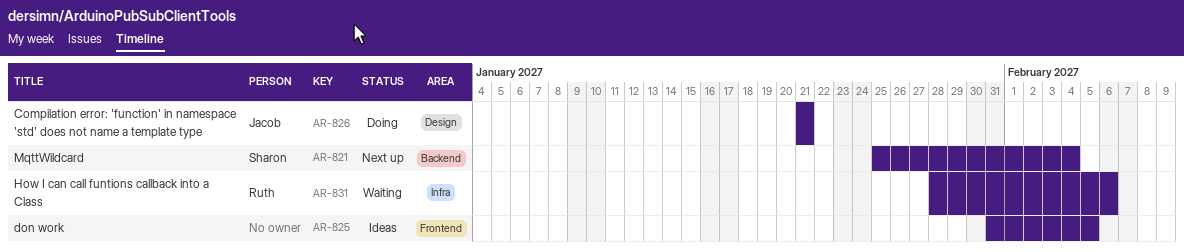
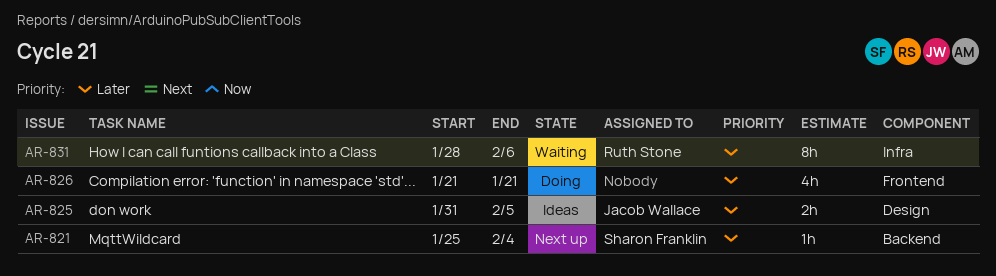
AR-825, owner: none -> Jacob Wallace
AR-825, label: Frontend -> Design
AR-826, owner: Jacob Wallace -> none
AR-826, label: Design -> Frontend

